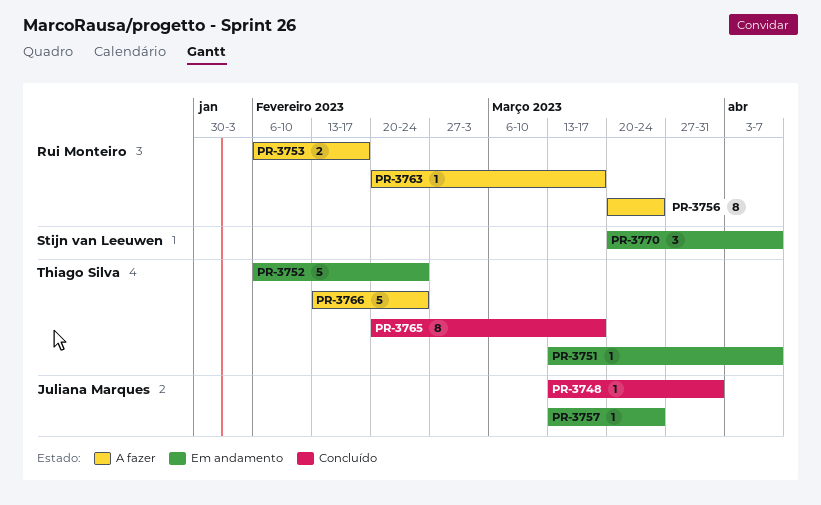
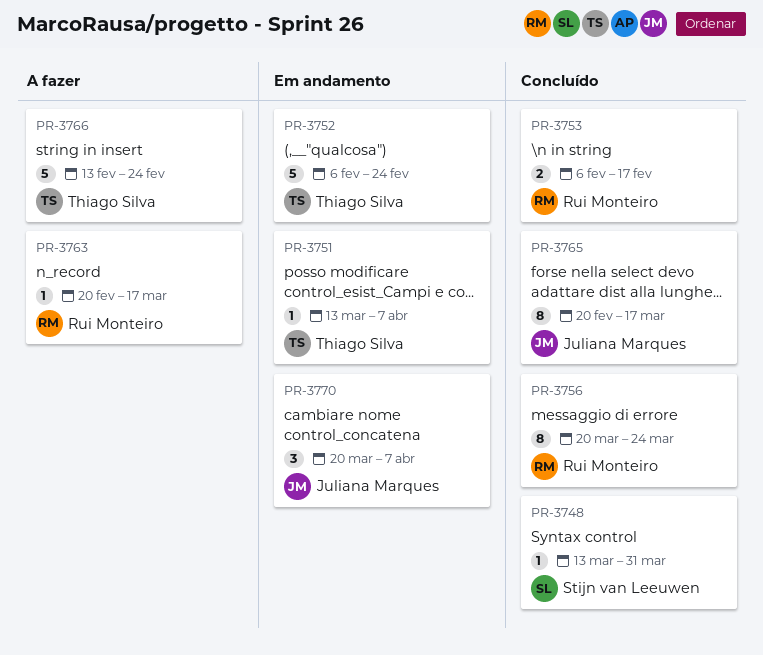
PR-3748, owner: Juliana Marques -> Stijn van Leeuwen
PR-3753, status: A fazer -> Concluído
PR-3756, status: A fazer -> Concluído
PR-3757: present -> none
PR-3765, owner: Thiago Silva -> Juliana Marques
PR-3770, owner: Stijn van Leeuwen -> Juliana Marques

